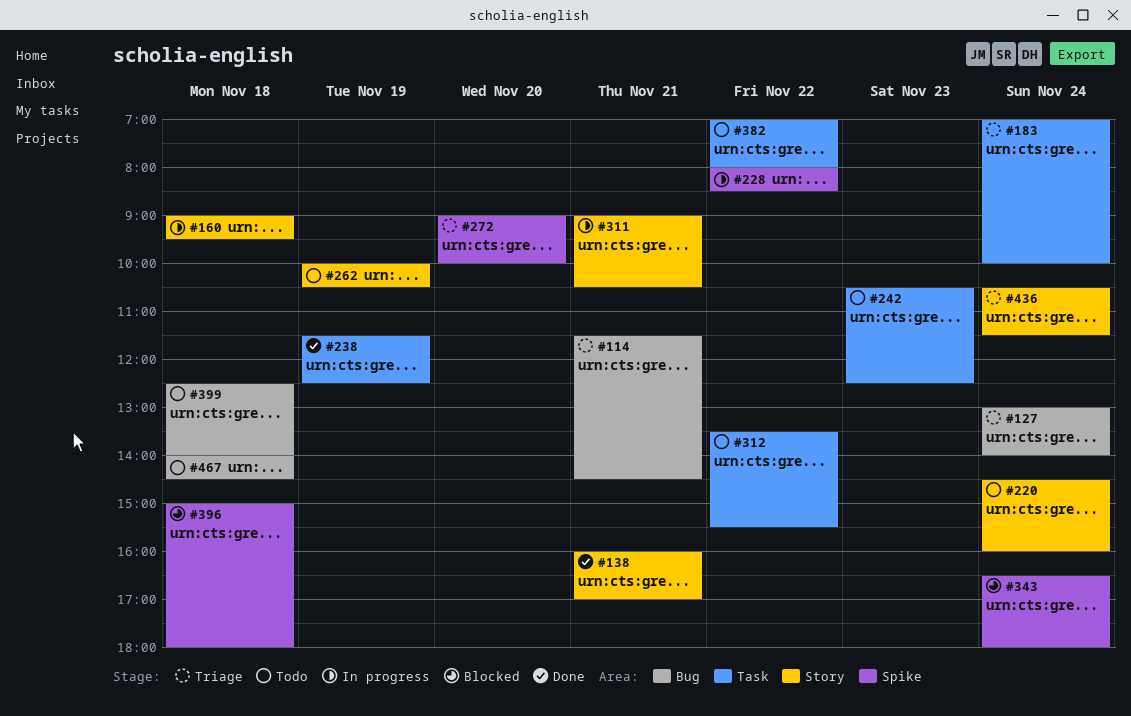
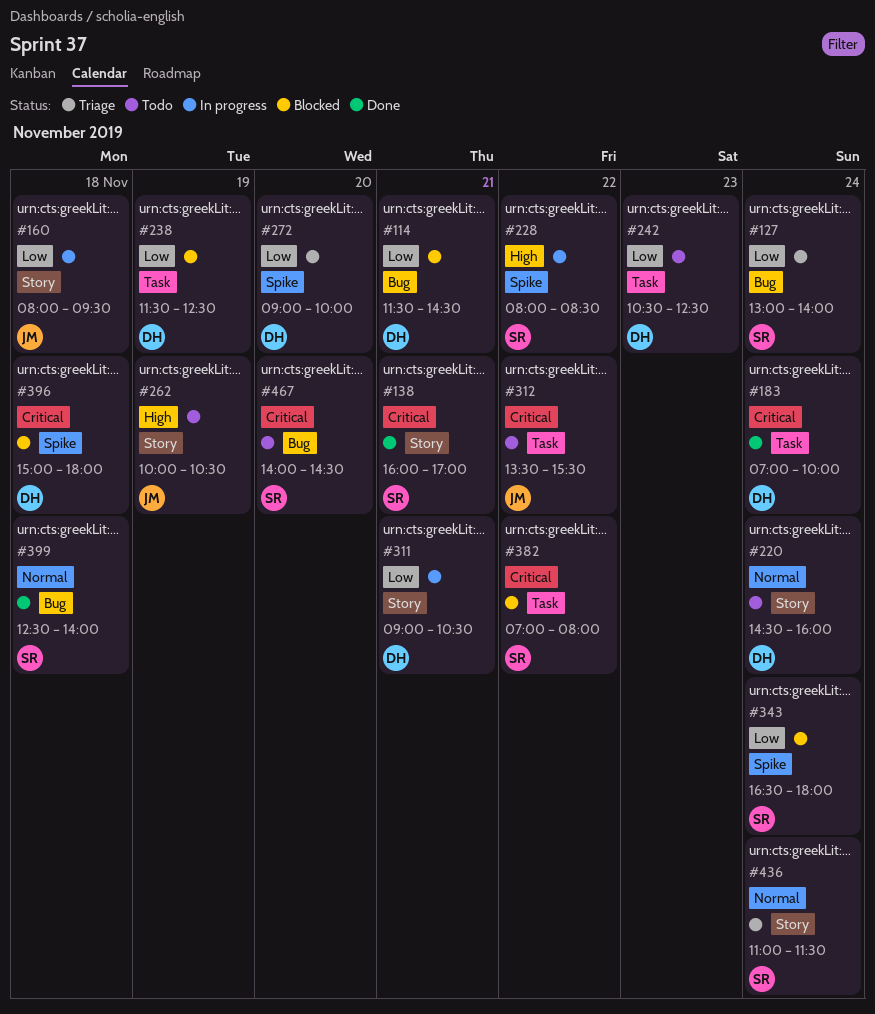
#114, status: Triage -> Blocked
#160, begins: 09:00 -> 08:00
#183, status: Triage -> Done
#238, status: Done -> Blocked
#382, status: Todo -> Blocked
#399, status: Todo -> Done
#436, begins: 10:30 -> 11:00
#467, day: Nov 18 -> Nov 20

